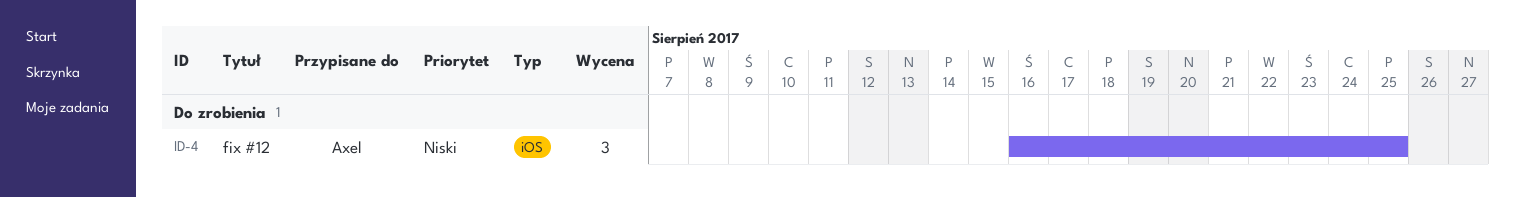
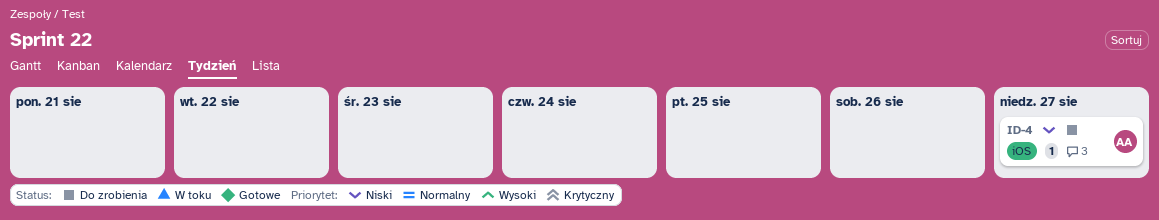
ID-4, estimate: 3 -> 1
ID-4, due: Aug 25 -> Aug 27

